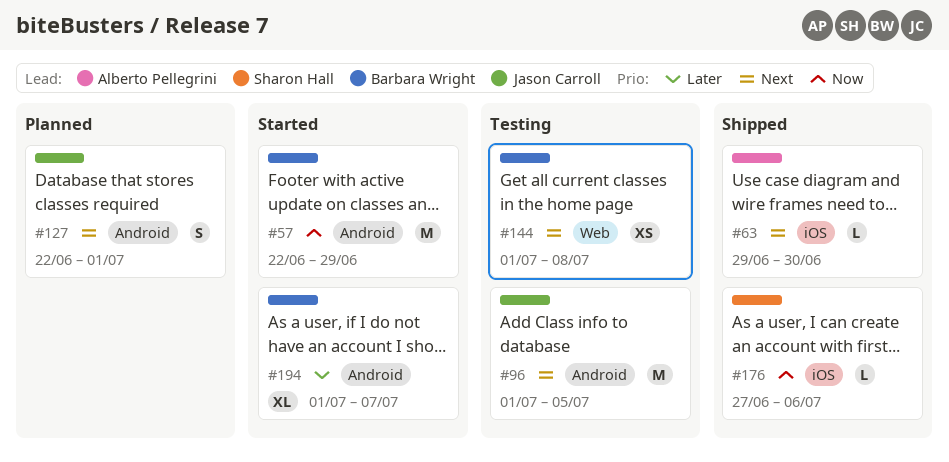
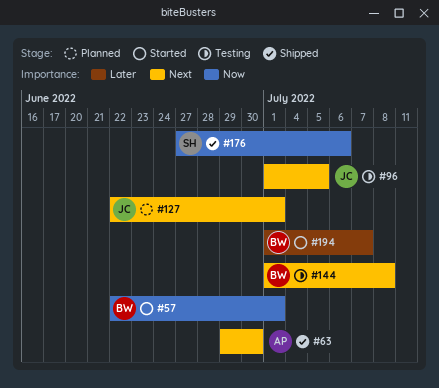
#57, due: Jun 29 -> Jul 1

